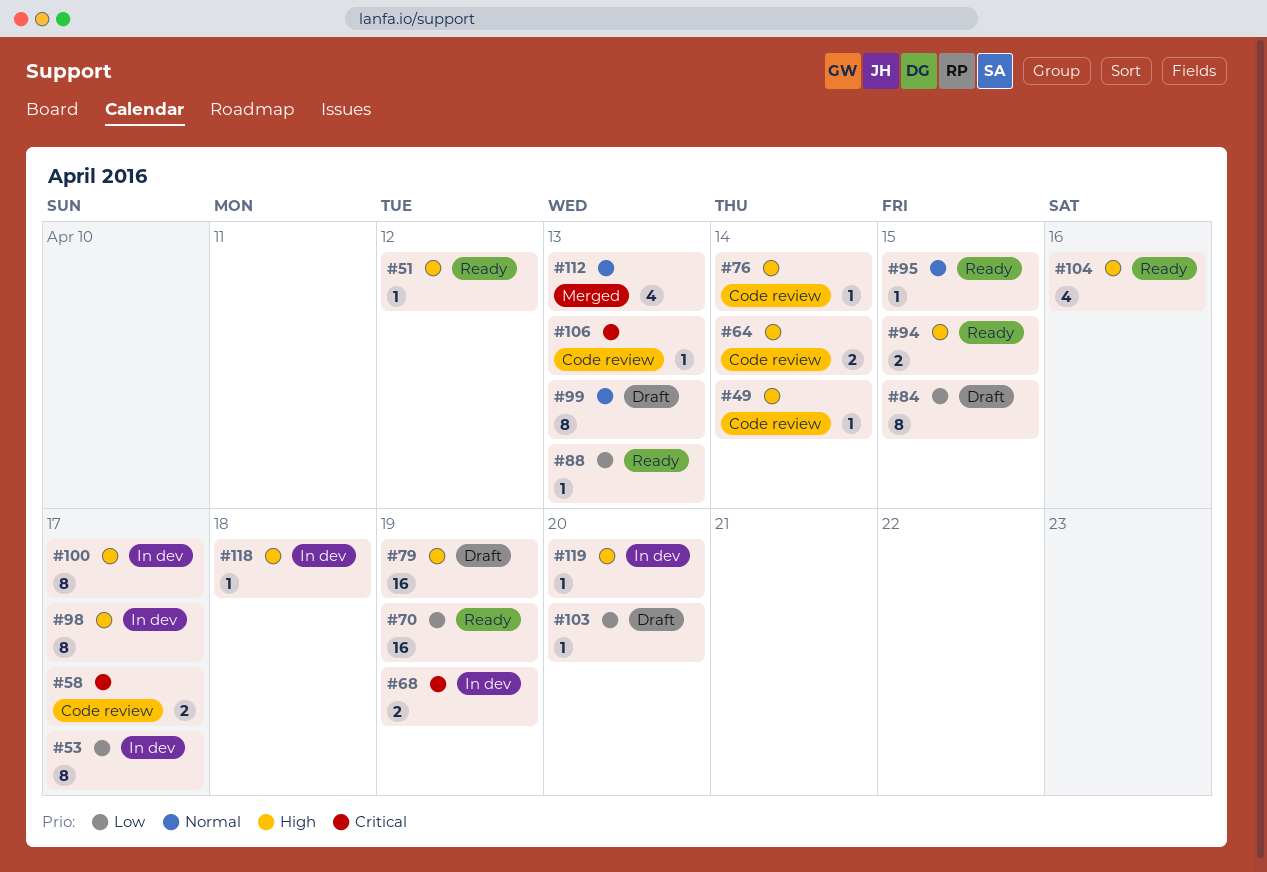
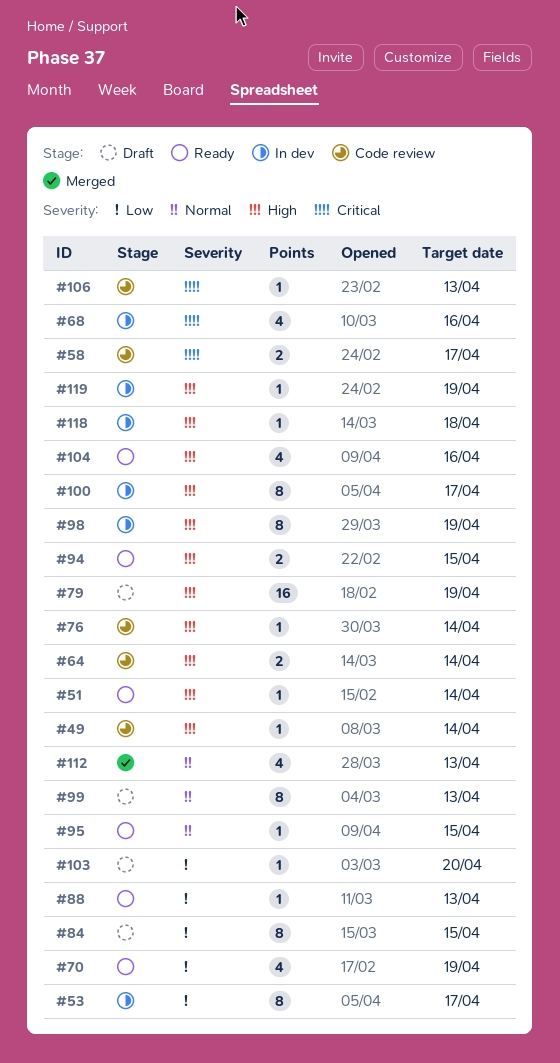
#51, due: Apr 12 -> Apr 14
#68, estimate: 2 -> 4
#68, due: Apr 19 -> Apr 16
#70, estimate: 16 -> 4
#98, due: Apr 17 -> Apr 19
#119, due: Apr 20 -> Apr 19

